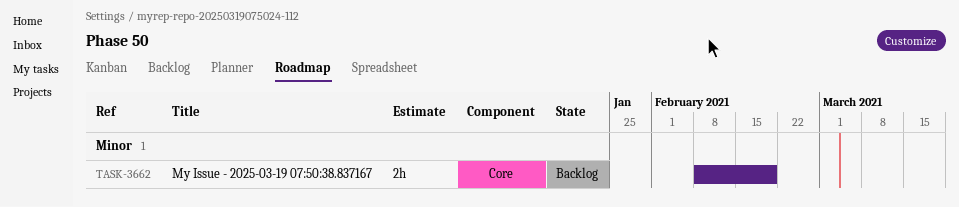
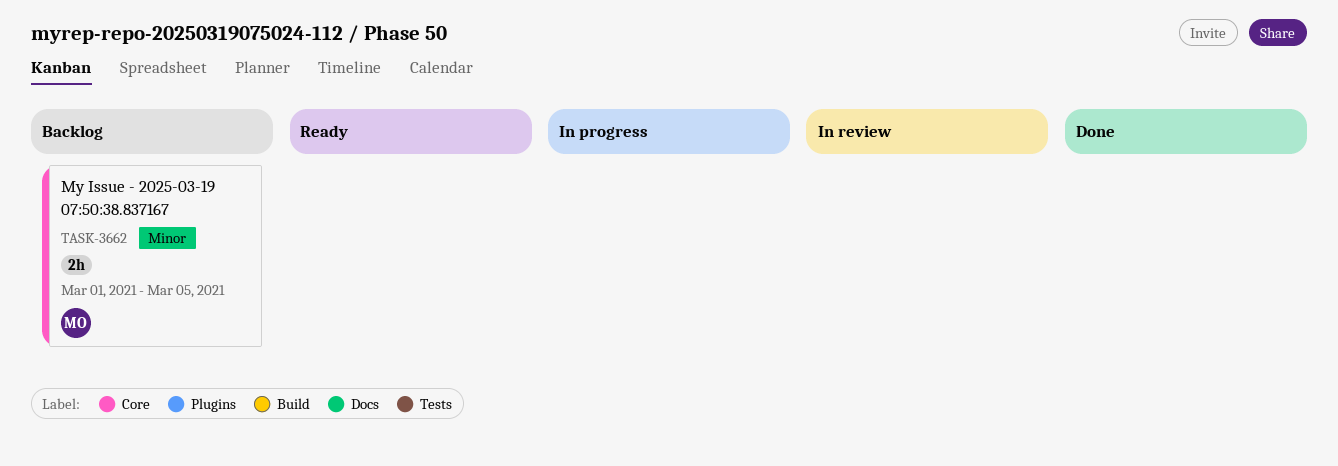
TASK-3662, start: Feb 8 -> Mar 1
TASK-3662, due: Feb 19 -> Mar 5

